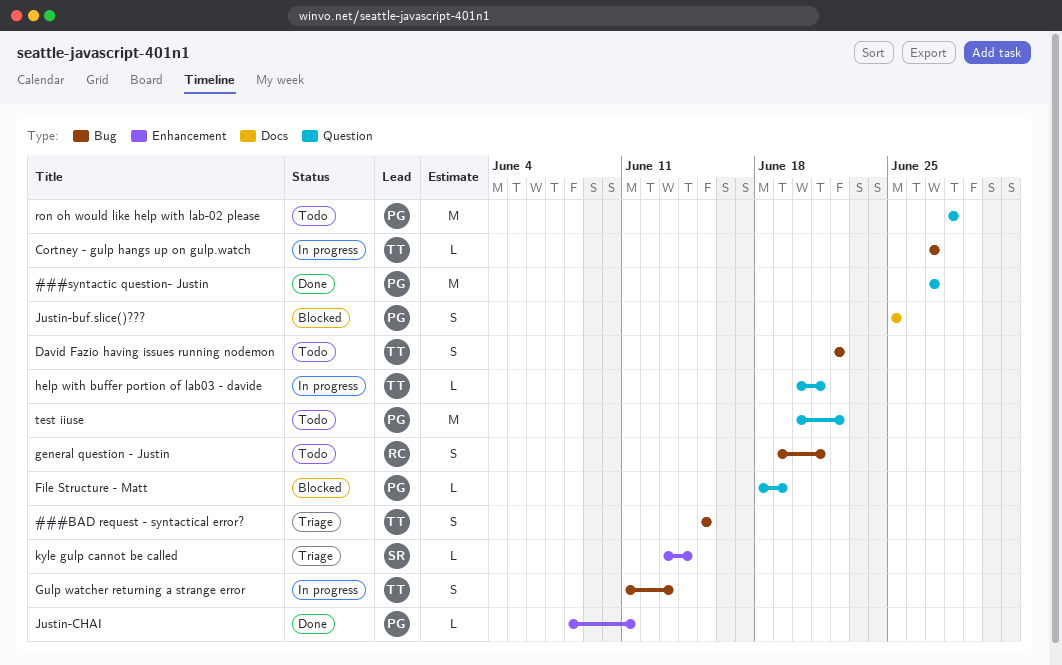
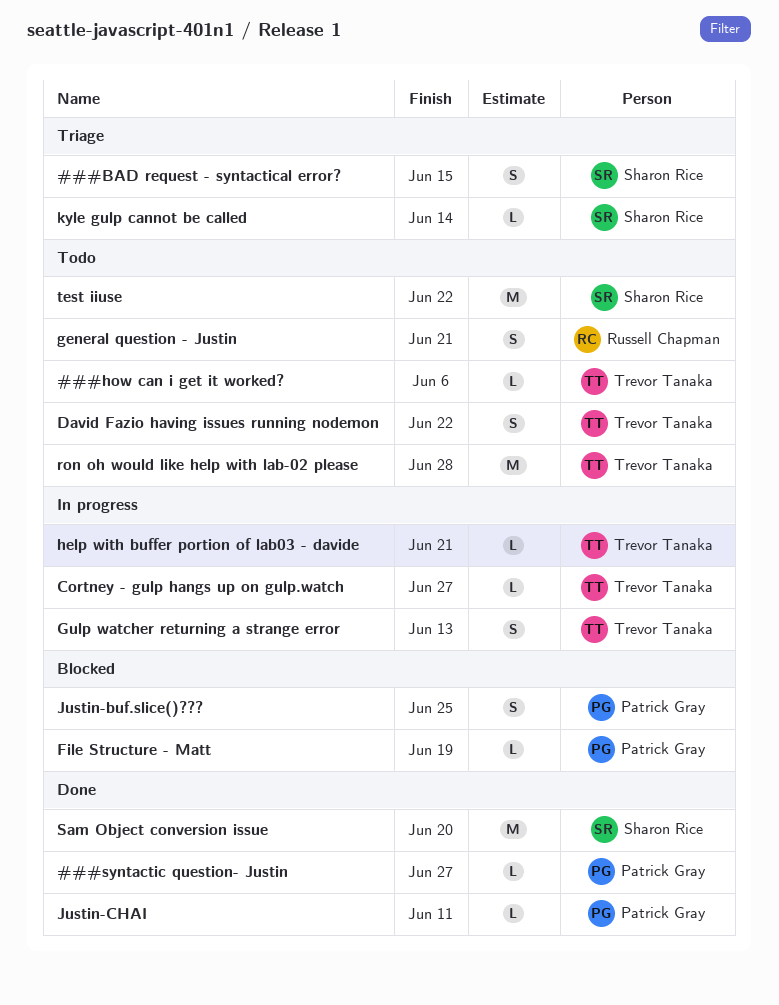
###BAD request - syntactical error?, owner: Trevor Tanaka -> Sharon Rice
###how can i get it worked?: none -> present
###syntactic question- Justin, estimate: M -> L
ron oh would like help with lab-02 please, owner: Patrick Gray -> Trevor Tanaka
Sam Object conversion issue: none -> present
test iiuse, owner: Patrick Gray -> Sharon Rice

